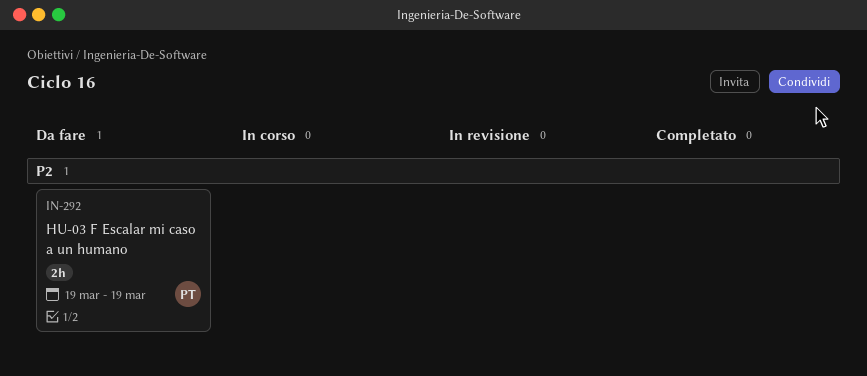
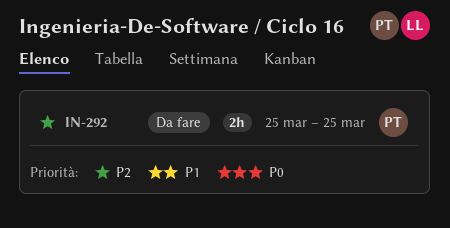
IN-292, start: Mar 19 -> Mar 25
IN-292, due: Mar 19 -> Mar 25

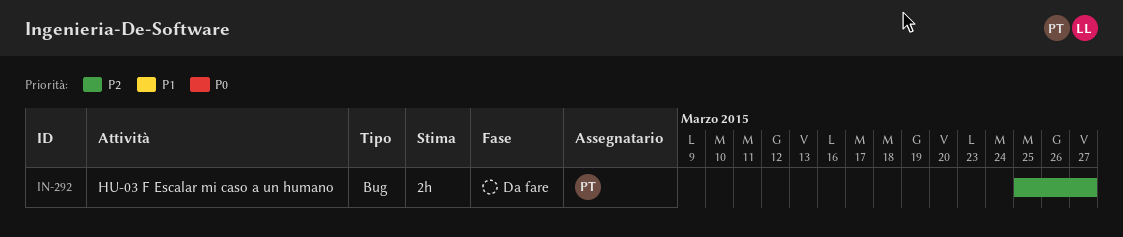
IN-292, due: Mar 25 -> Mar 27

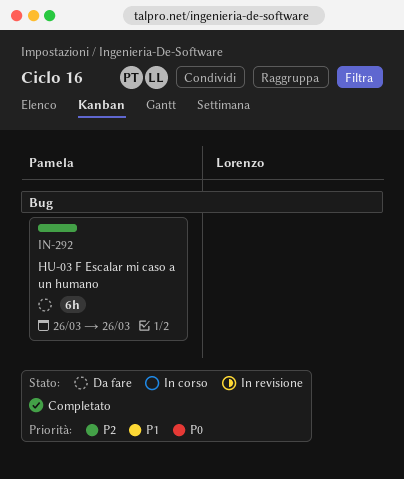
IN-292, estimate: 2h -> 6h
IN-292, start: Mar 25 -> Mar 26
IN-292, due: Mar 27 -> Mar 26

